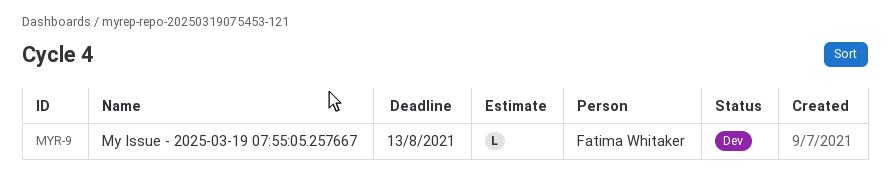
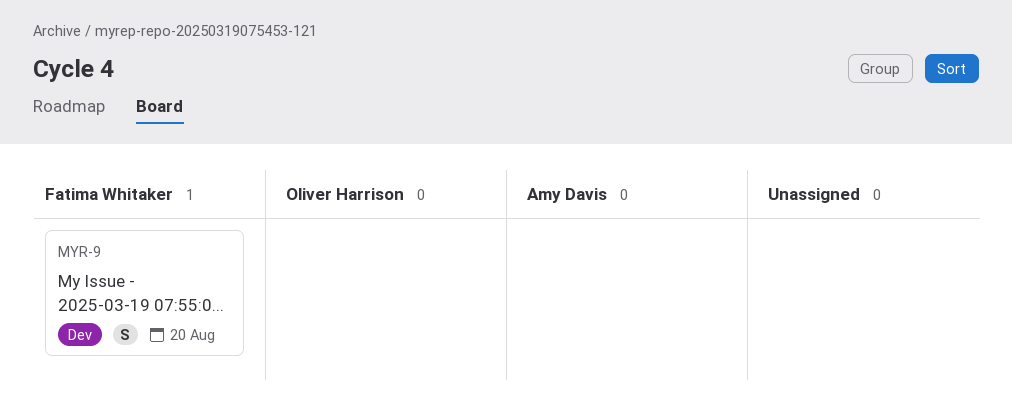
MYR-9, estimate: L -> S
MYR-9, due: Aug 13 -> Aug 20

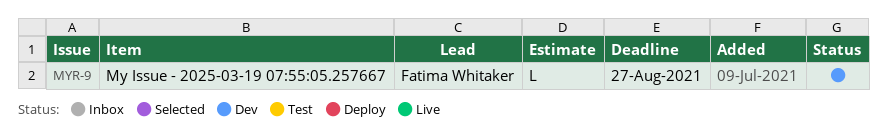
MYR-9, estimate: S -> L
MYR-9, due: Aug 20 -> Aug 27

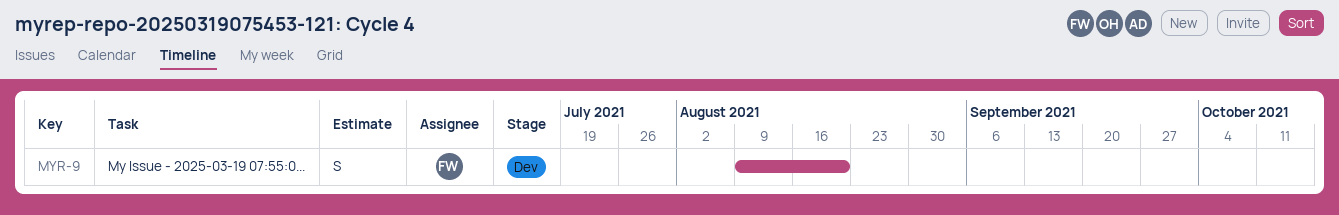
MYR-9, estimate: L -> S
MYR-9, due: Aug 27 -> Aug 20

